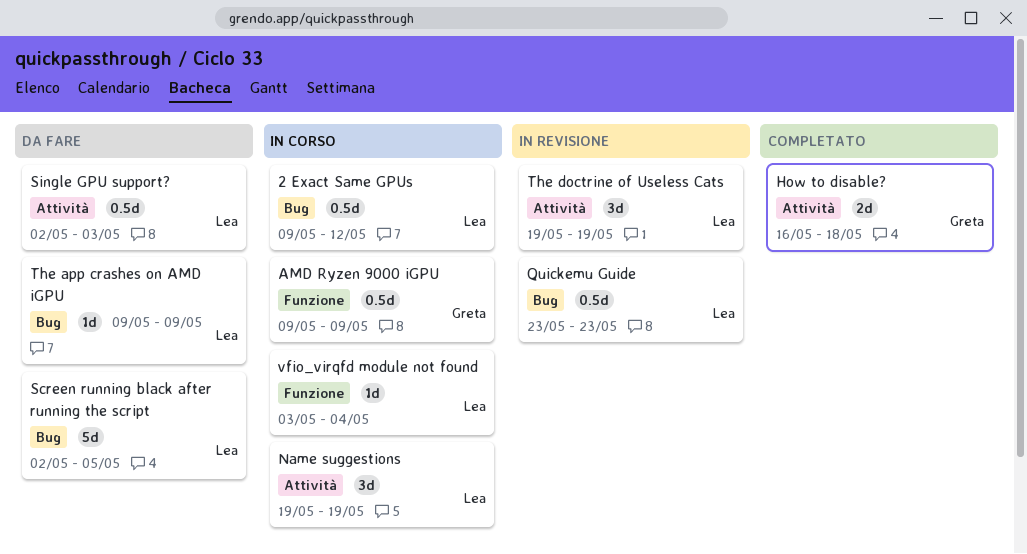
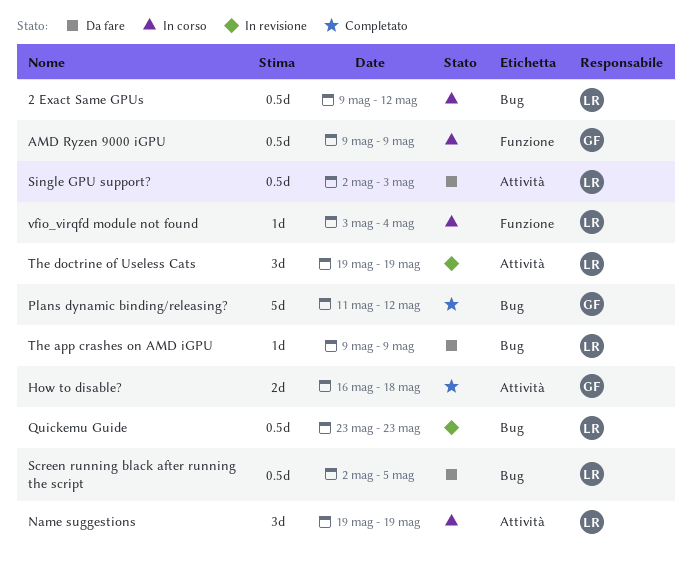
Plans dynamic binding/releasing?: none -> present
Screen running black after running the script, estimate: 5d -> 0.5d

